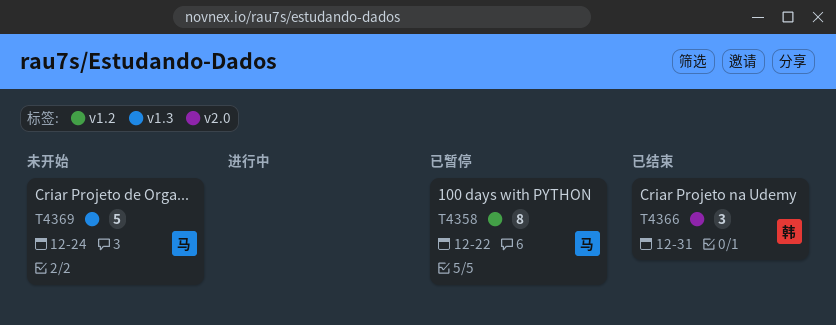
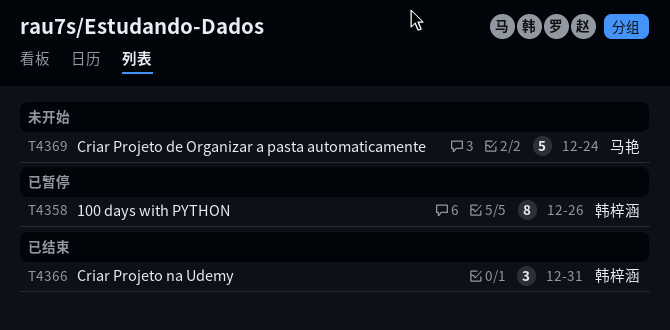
T4358, owner: 马艳 -> 韩梓涵
T4358, due: Dec 22 -> Dec 26

